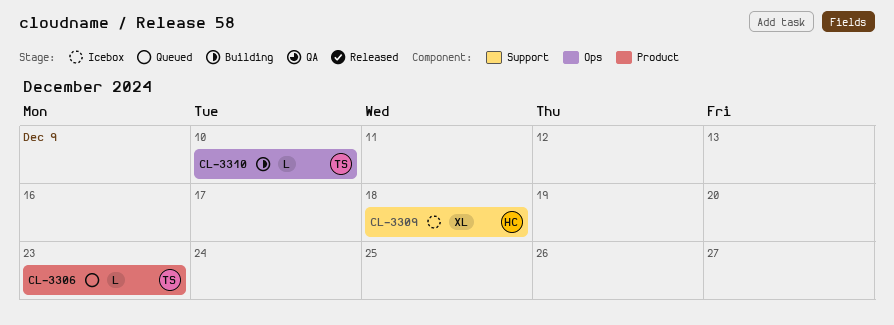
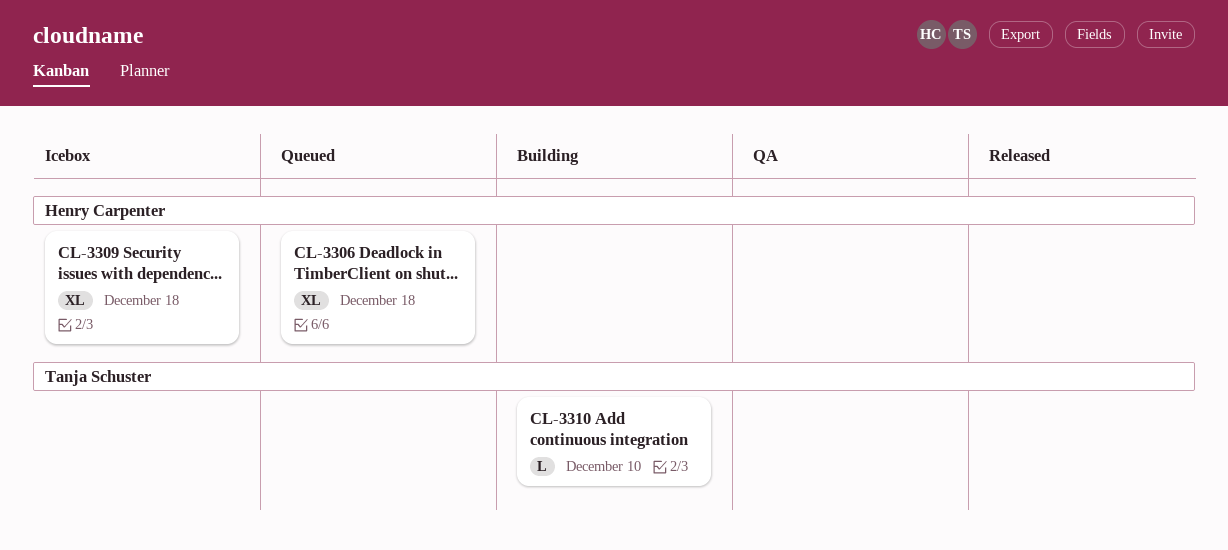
CL-3306, owner: Tanja Schuster -> Henry Carpenter
CL-3306, estimate: L -> XL
CL-3306, due: Dec 23 -> Dec 18

